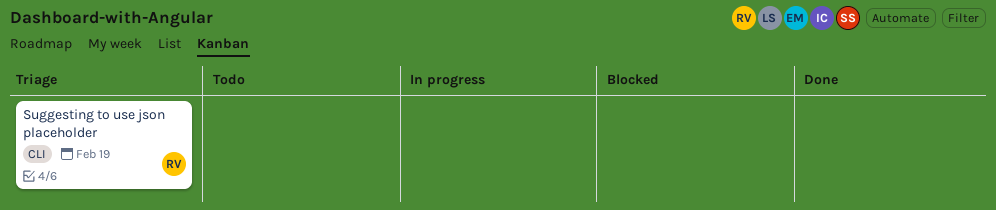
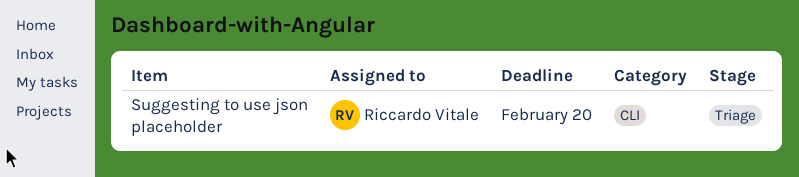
Suggesting to use json placeholder, due: Feb 19 -> Feb 20

